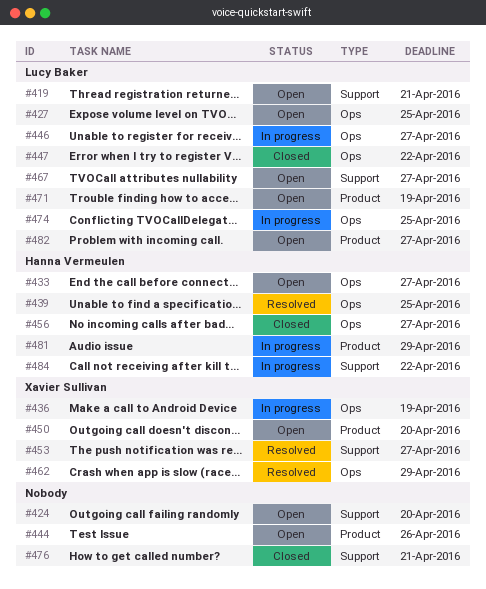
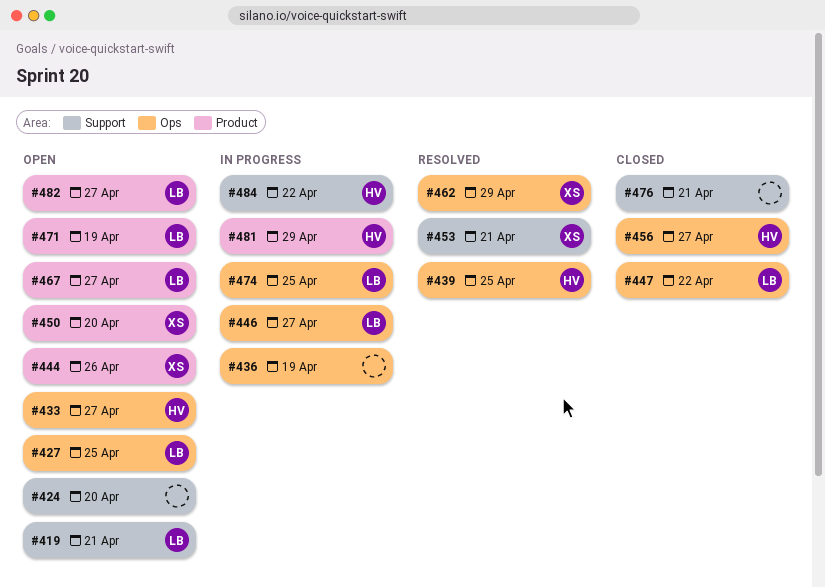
#436, owner: Xavier Sullivan -> none
#444, owner: none -> Xavier Sullivan
#453, due: Apr 27 -> Apr 21
#467, label: Support -> Product

